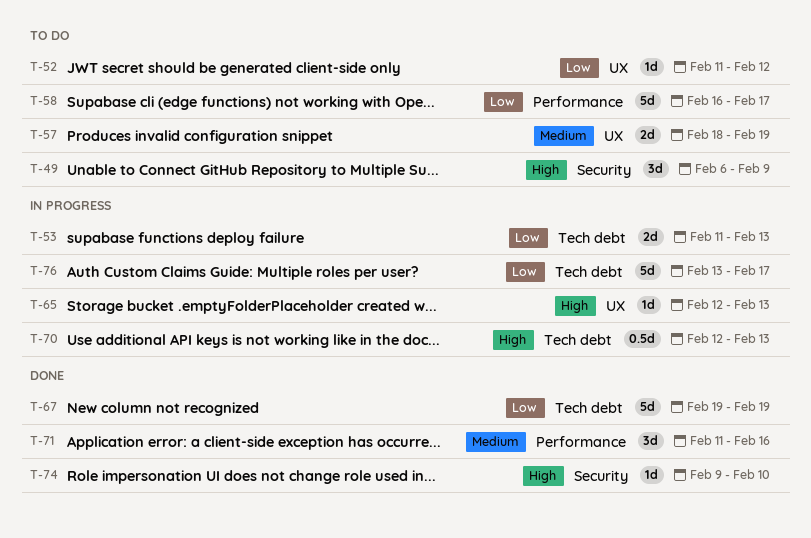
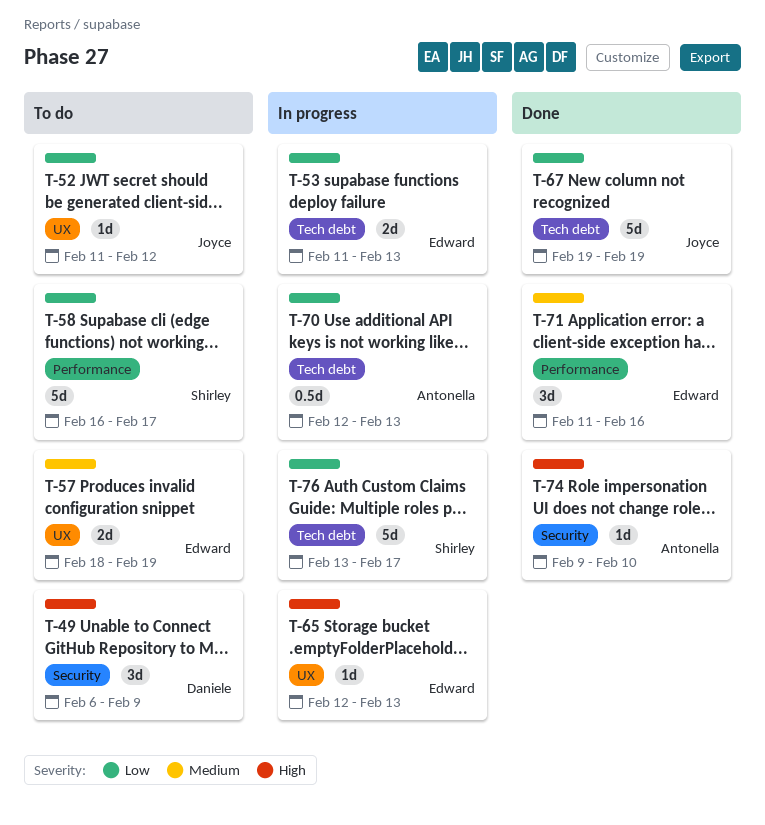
T-70, priority: High -> Low

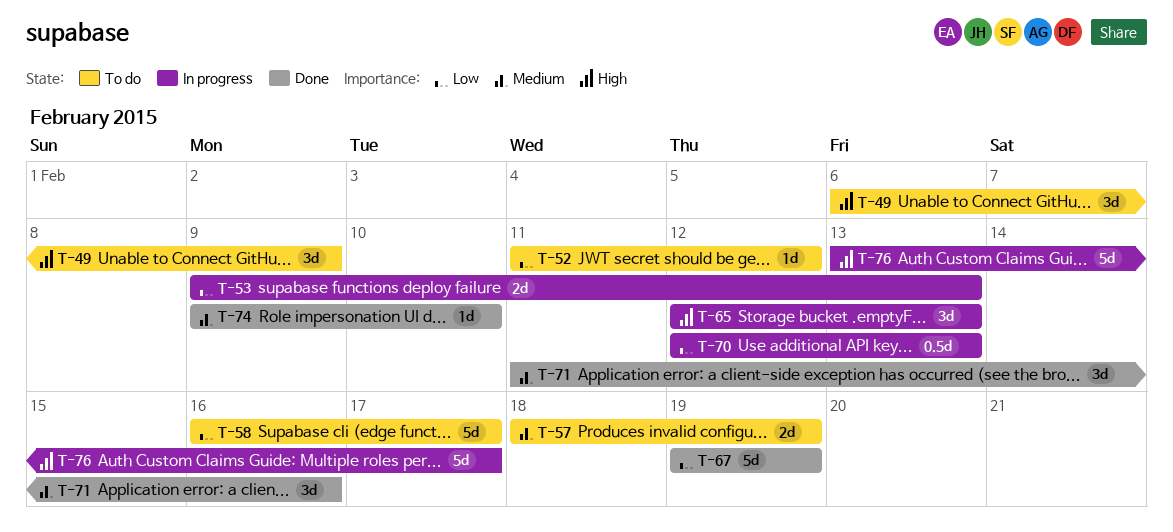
T-53, start: Feb 11 -> Feb 9
T-65, estimate: 1d -> 3d
T-74, priority: High -> Medium
T-76, priority: Low -> High

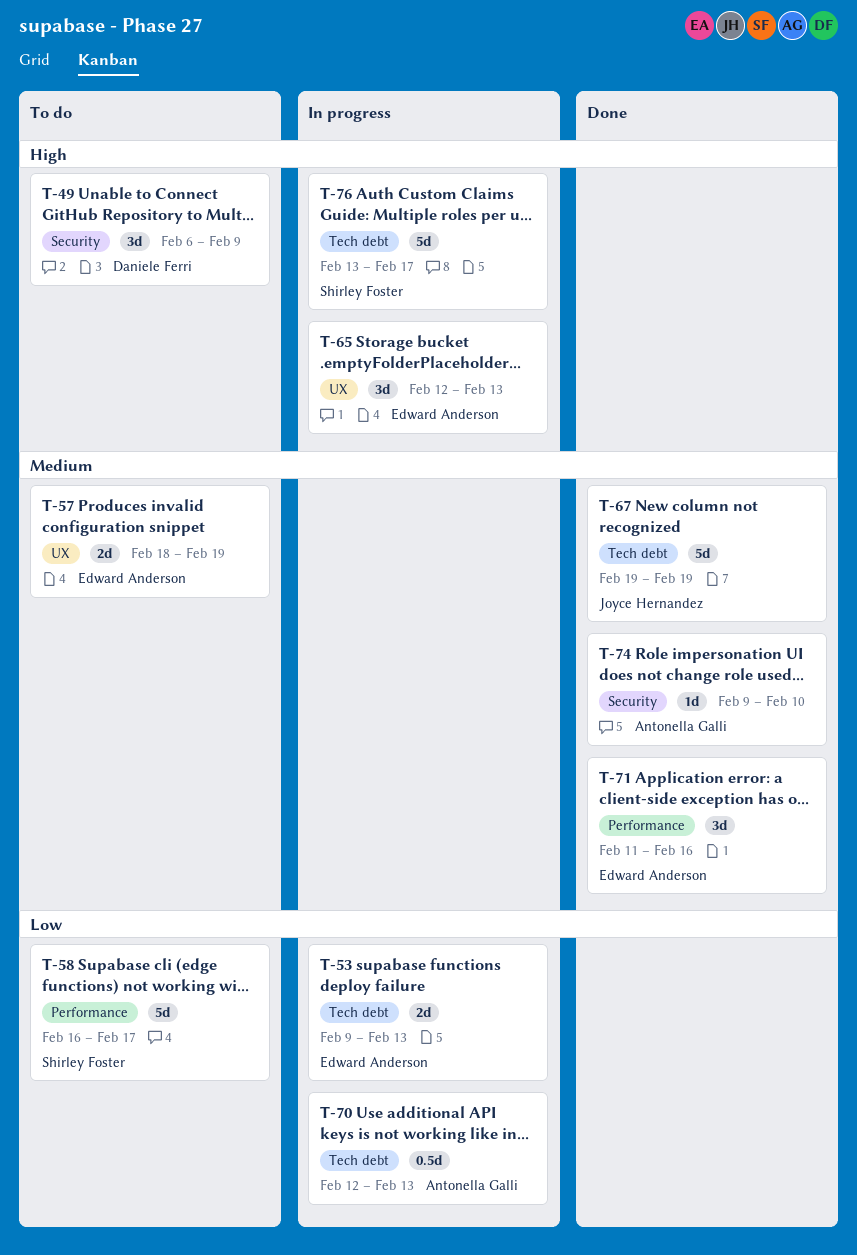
T-52: present -> none
T-67, priority: Low -> Medium

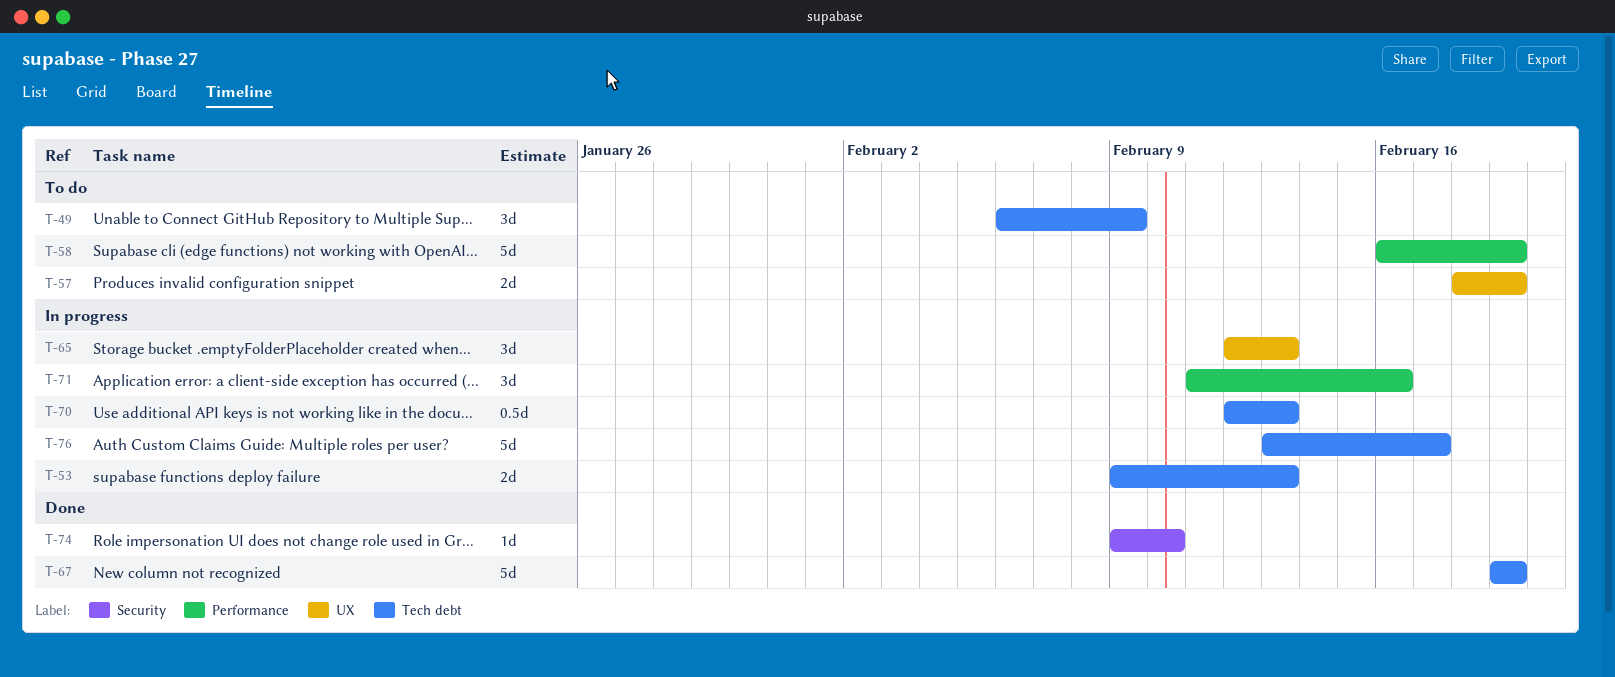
T-49, label: Security -> Tech debt
T-58, due: Feb 17 -> Feb 19
T-71, status: Done -> In progress

